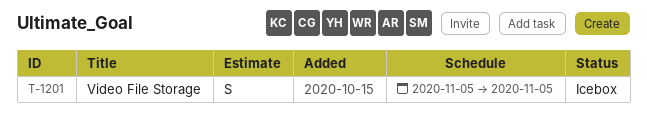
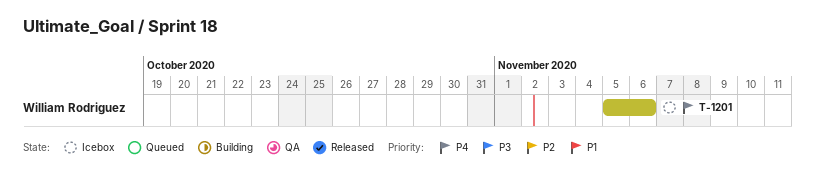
T-1201, due: Nov 5 -> Nov 6

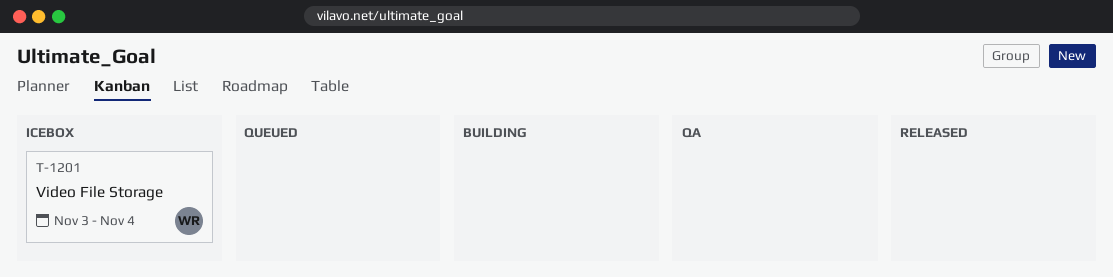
T-1201, start: Nov 5 -> Nov 3
T-1201, due: Nov 6 -> Nov 4

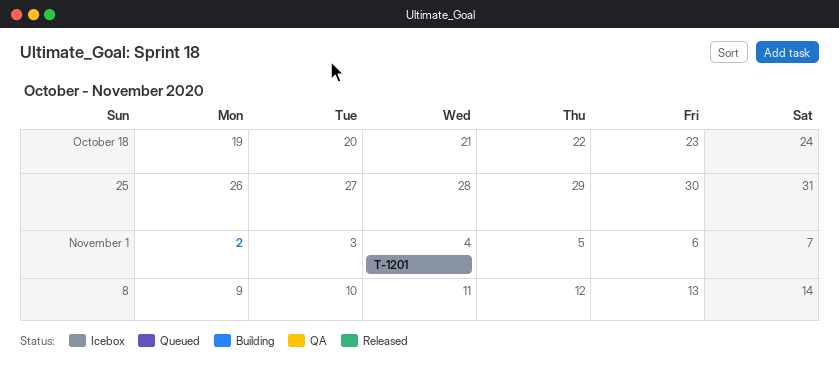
T-1201, start: Nov 3 -> Nov 4

